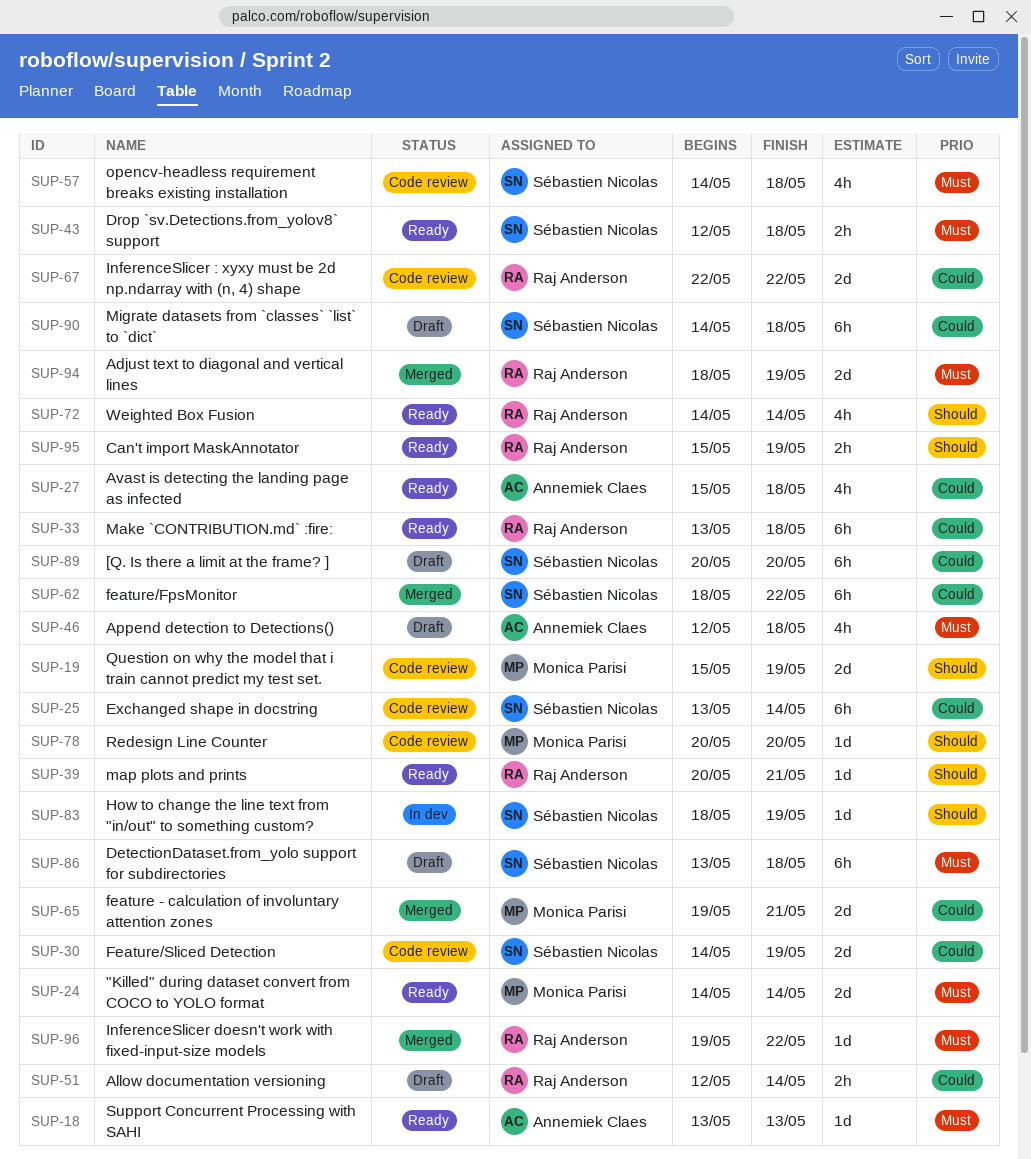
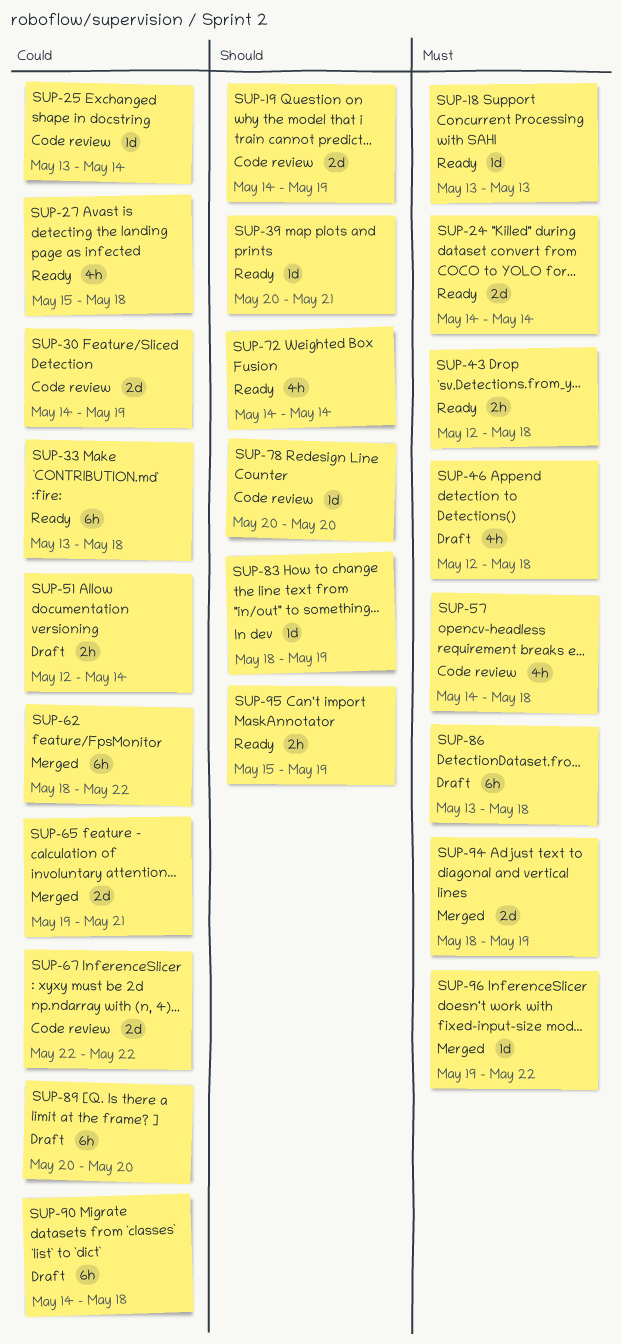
SUP-19, start: May 15 -> May 14
SUP-25, estimate: 6h -> 1d

